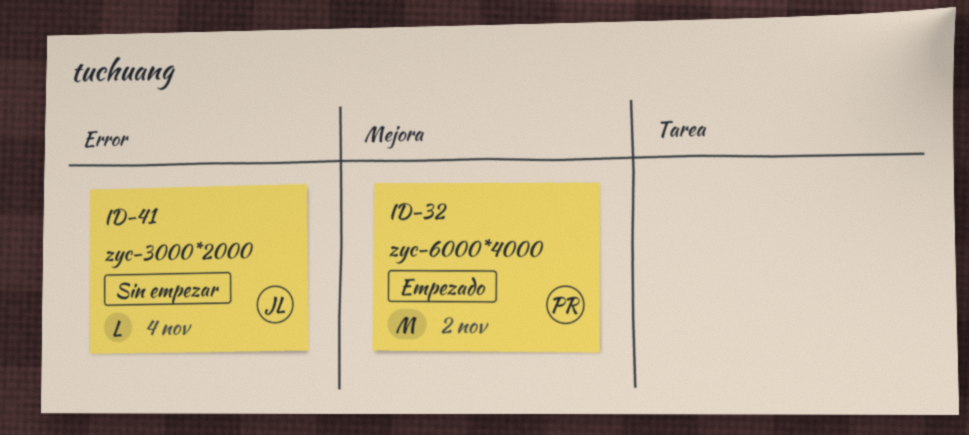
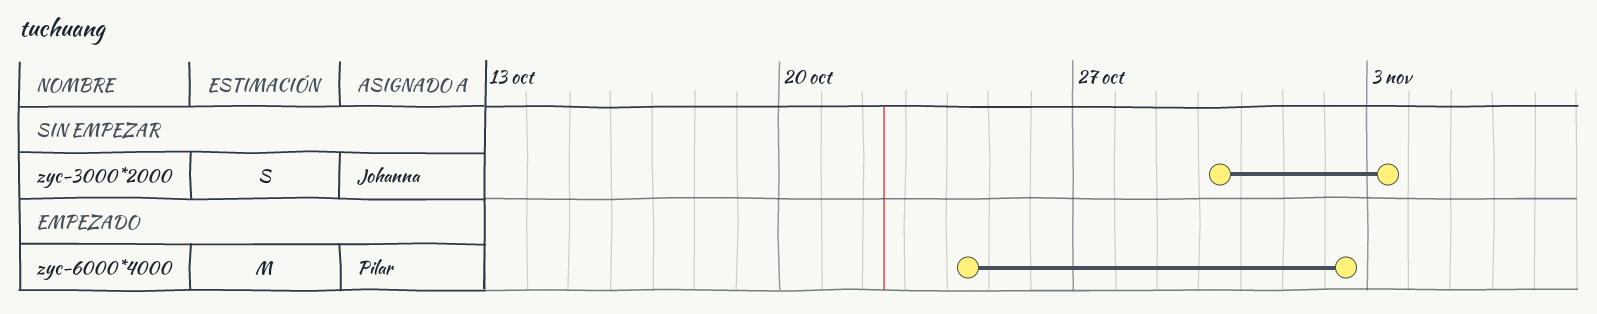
zyc-3000*2000, estimate: L -> S
zyc-3000*2000, due: Nov 4 -> Nov 3

